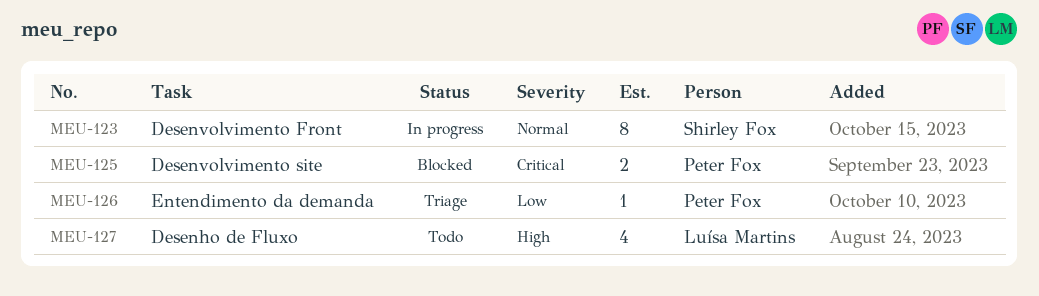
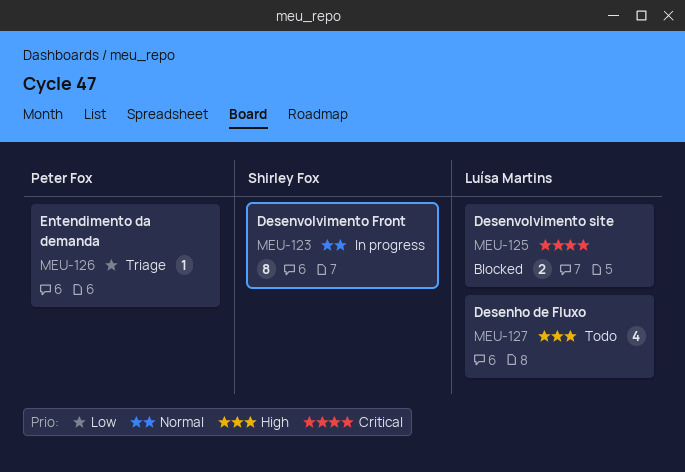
MEU-125, owner: Peter Fox -> Luísa Martins

